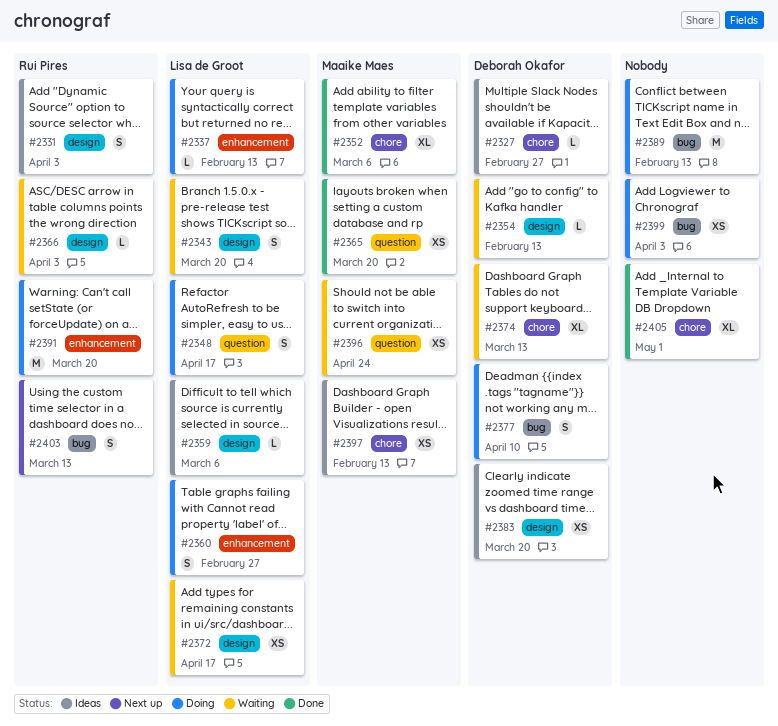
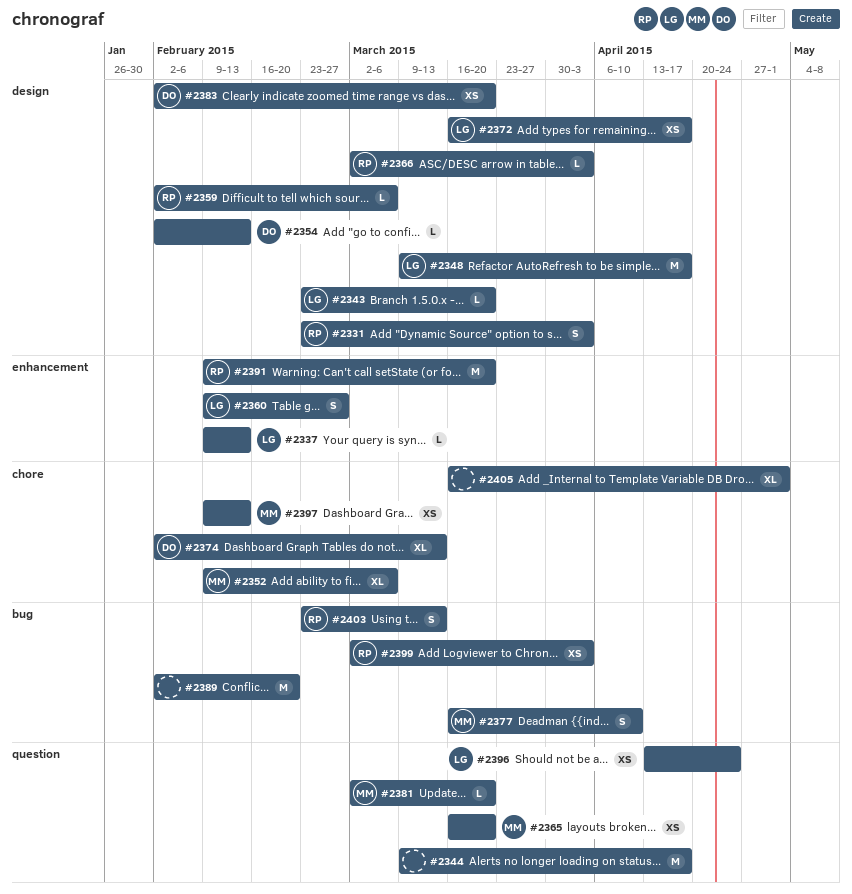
#2327: present -> none
#2343, estimate: S -> L
#2344: none -> present
#2348, label: question -> design
#2348, estimate: S -> M
#2359, owner: Lisa de Groot -> Rui Pires
#2377, owner: Deborah Okafor -> Maaike Maes
#2381: none -> present
#2389, due: Feb 13 -> Feb 20
#2396, owner: Maaike Maes -> Lisa de Groot
#2399, owner: none -> Rui Pires

